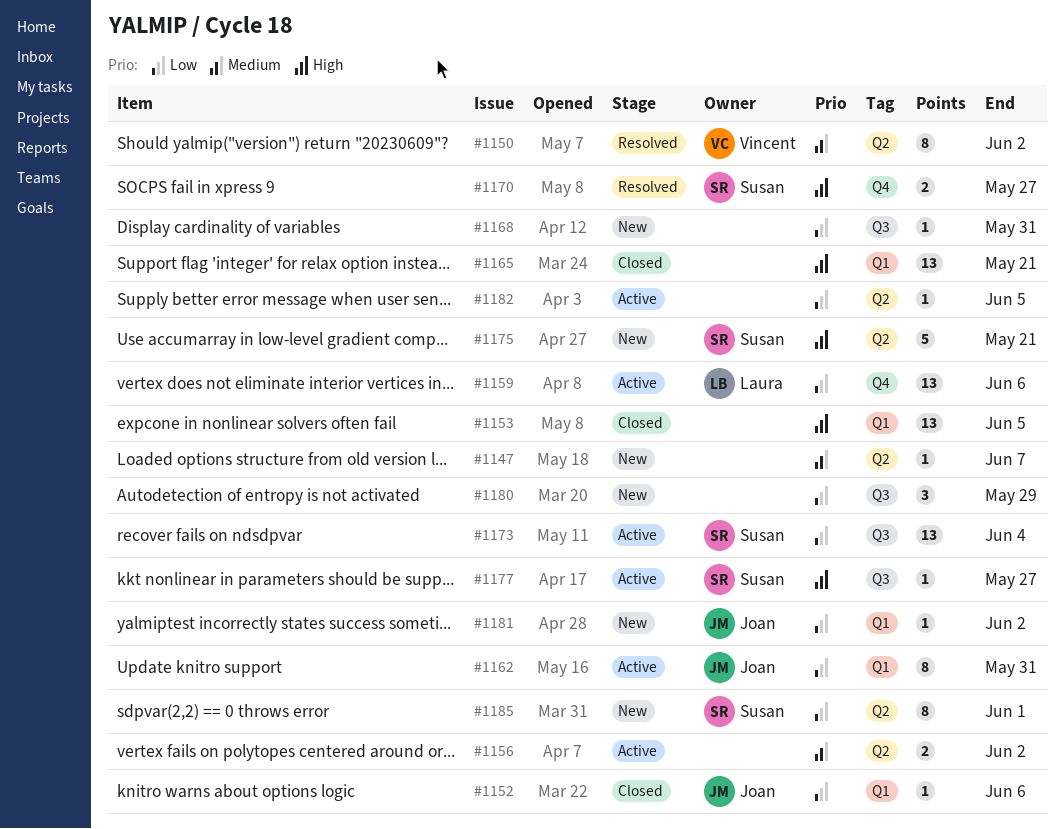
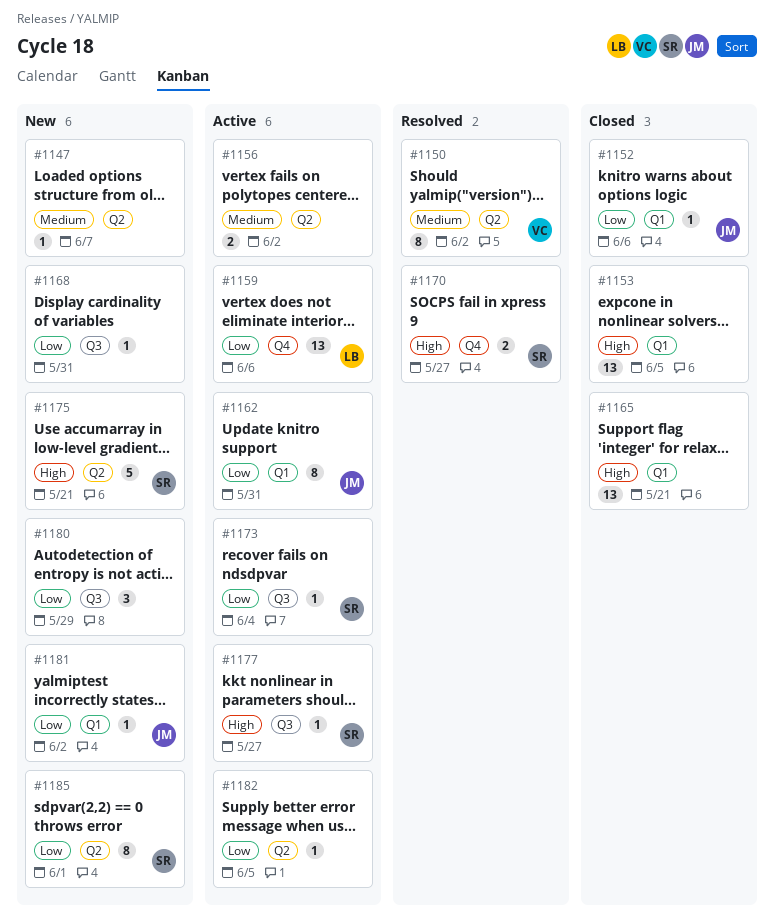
#1173, estimate: 13 -> 1

